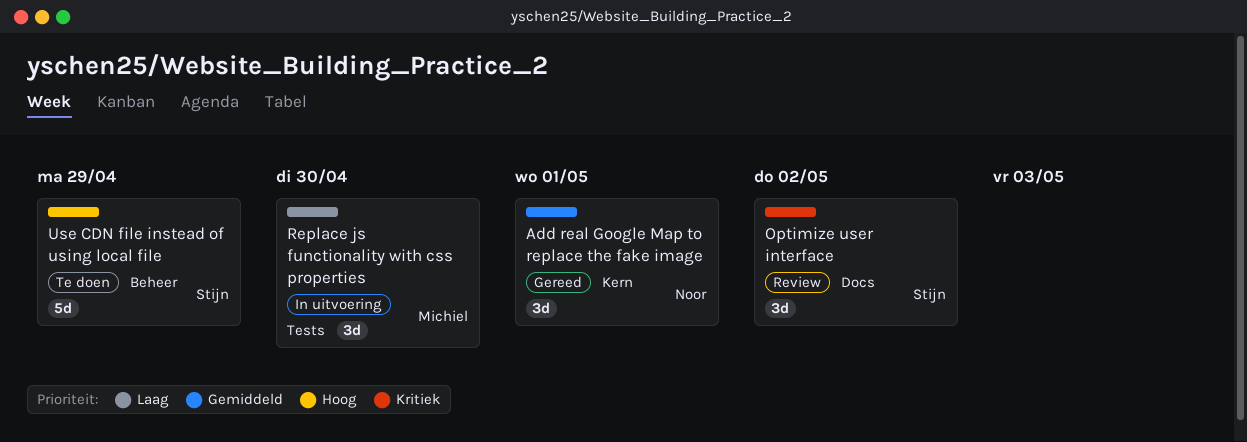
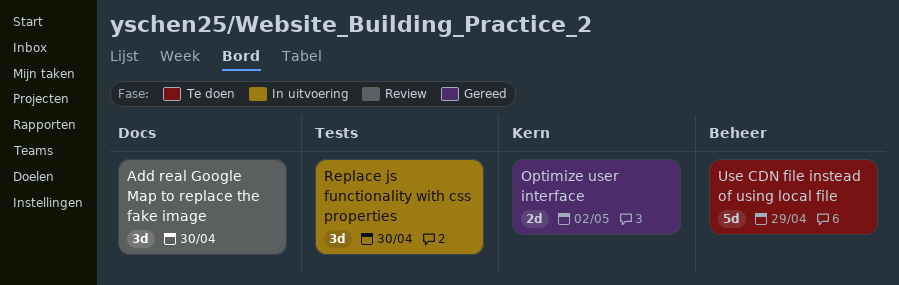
Add real Google Map to replace the fake image, status: Gereed -> Review
Add real Google Map to replace the fake image, label: Kern -> Docs
Add real Google Map to replace the fake image, due: May 1 -> Apr 30
Optimize user interface, status: Review -> Gereed
Optimize user interface, label: Docs -> Kern
Optimize user interface, estimate: 3d -> 2d

